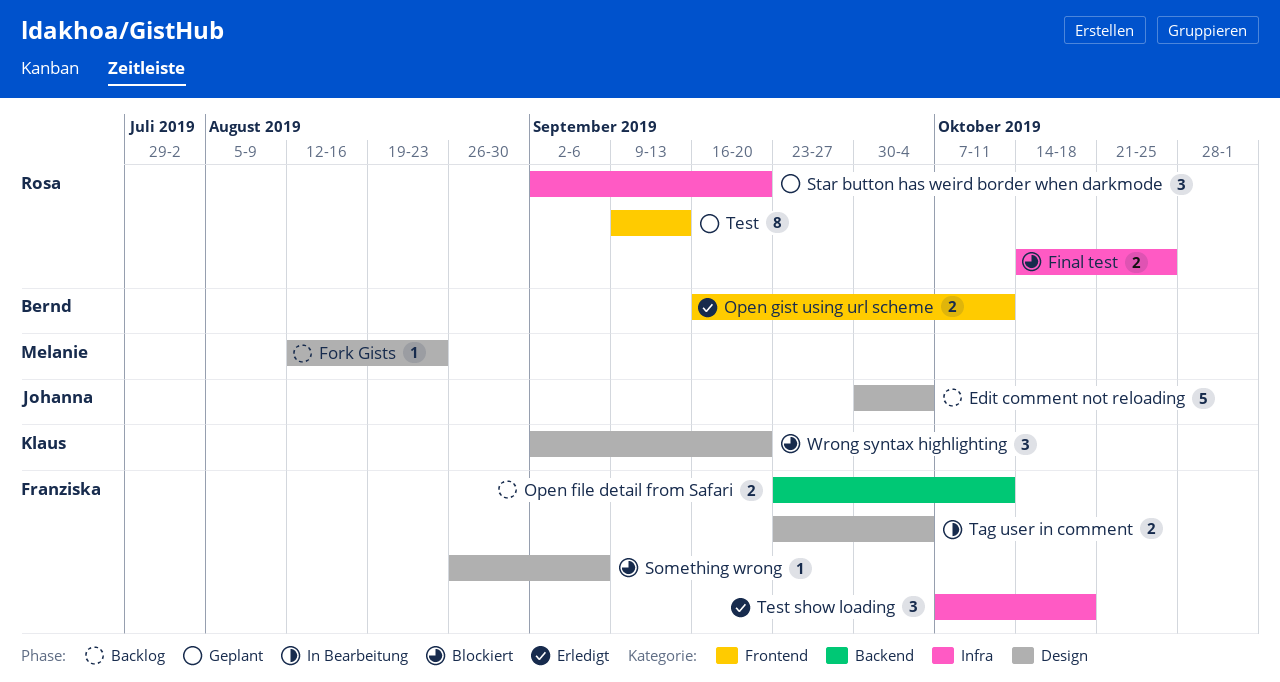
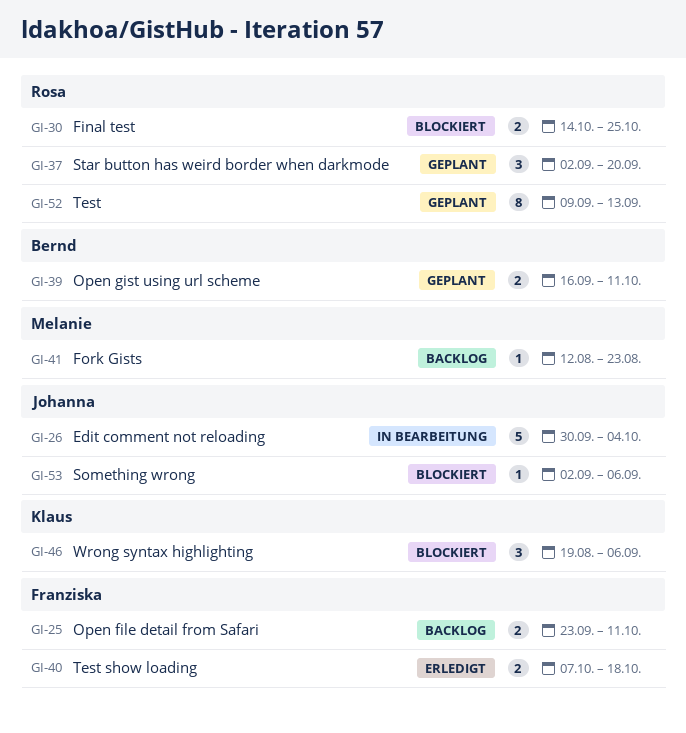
Edit comment not reloading, status: Backlog -> In Bearbeitung
Open gist using url scheme, status: Erledigt -> Geplant
Something wrong, owner: Franziska -> Johanna
Something wrong, start: Aug 26 -> Sep 2
Tag user in comment: present -> none
Test show loading, estimate: 3 -> 2
Wrong syntax highlighting, start: Sep 2 -> Aug 19
Wrong syntax highlighting, due: Sep 20 -> Sep 6

